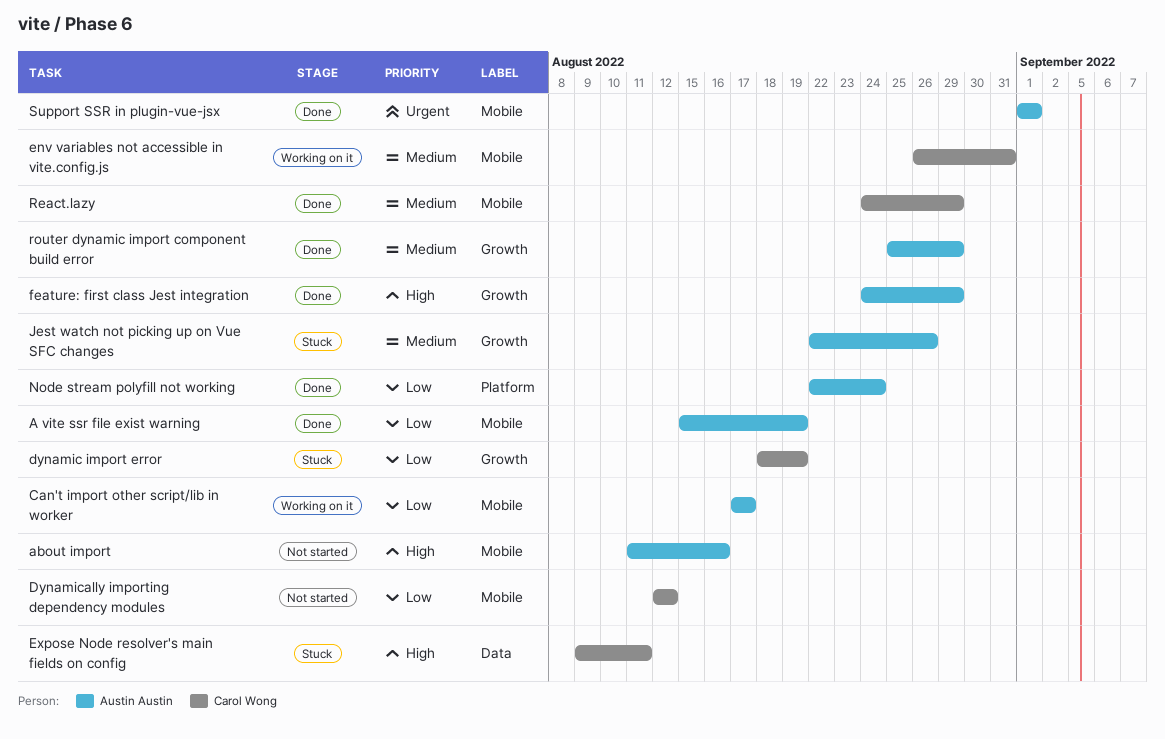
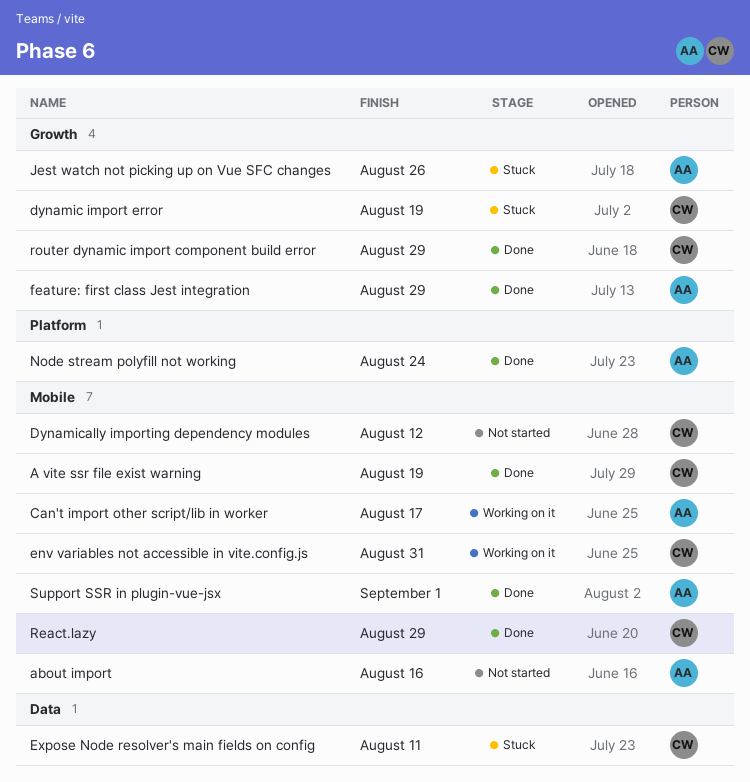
A vite ssr file exist warning, owner: Austin Austin -> Carol Wong
router dynamic import component build error, owner: Austin Austin -> Carol Wong

